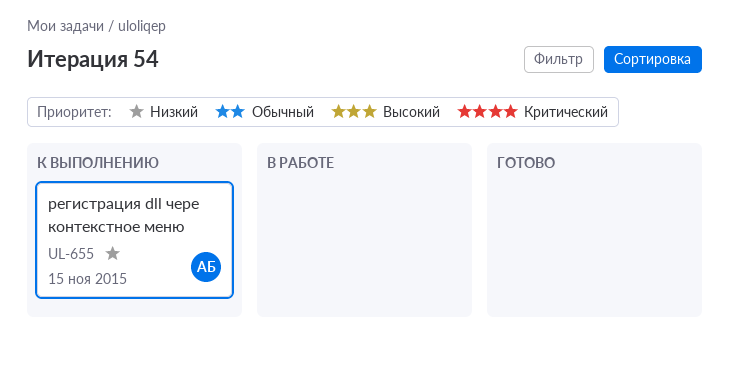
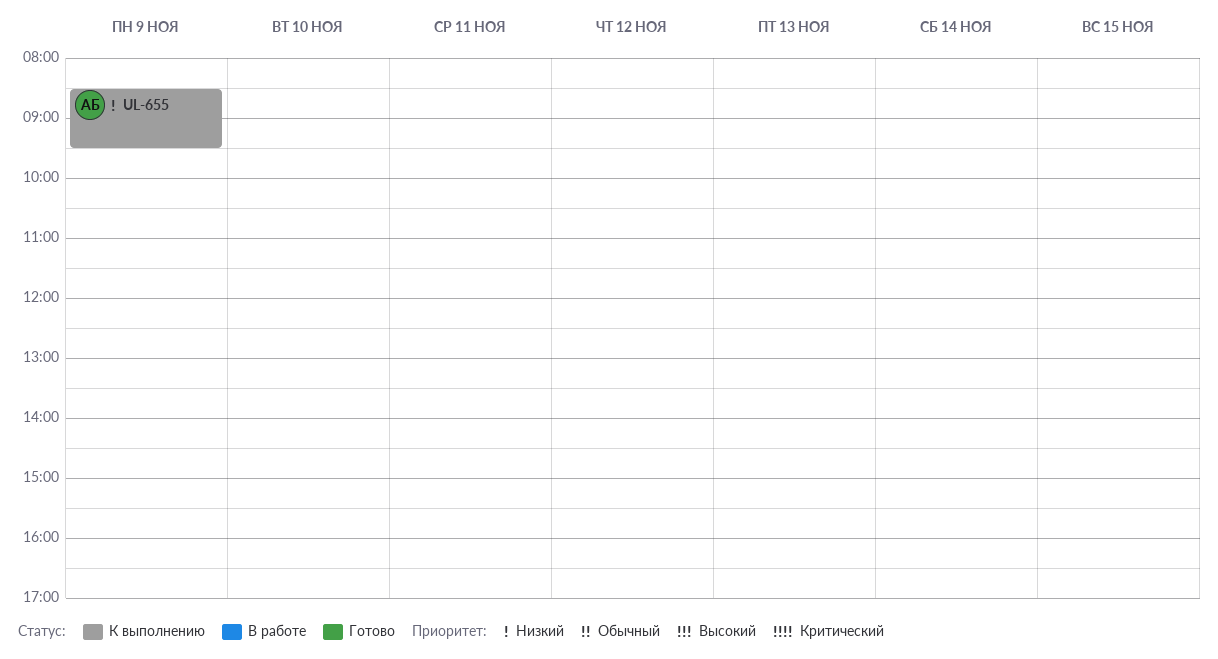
UL-655, day: Nov 15 -> Nov 9

